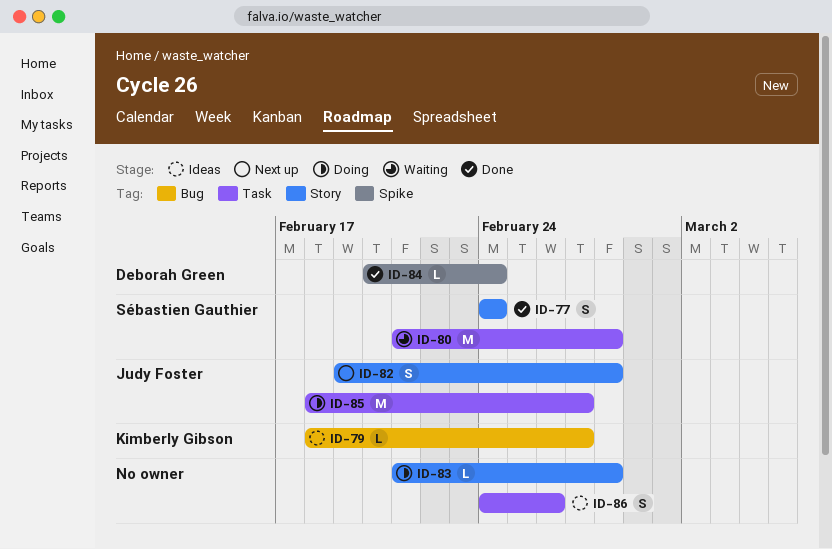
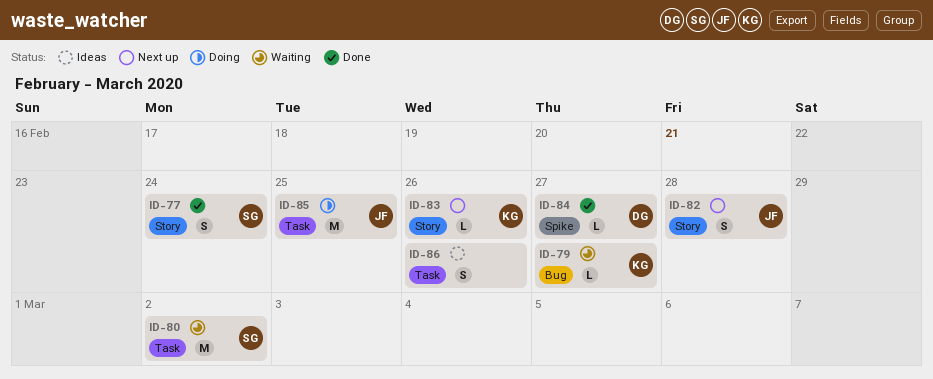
ID-79, status: Ideas -> Waiting
ID-80, due: Feb 28 -> Mar 2
ID-83, status: Doing -> Next up
ID-83, owner: none -> Kimberly Gibson
ID-83, due: Feb 28 -> Feb 26
ID-84, due: Feb 24 -> Feb 27
ID-85, due: Feb 27 -> Feb 25

